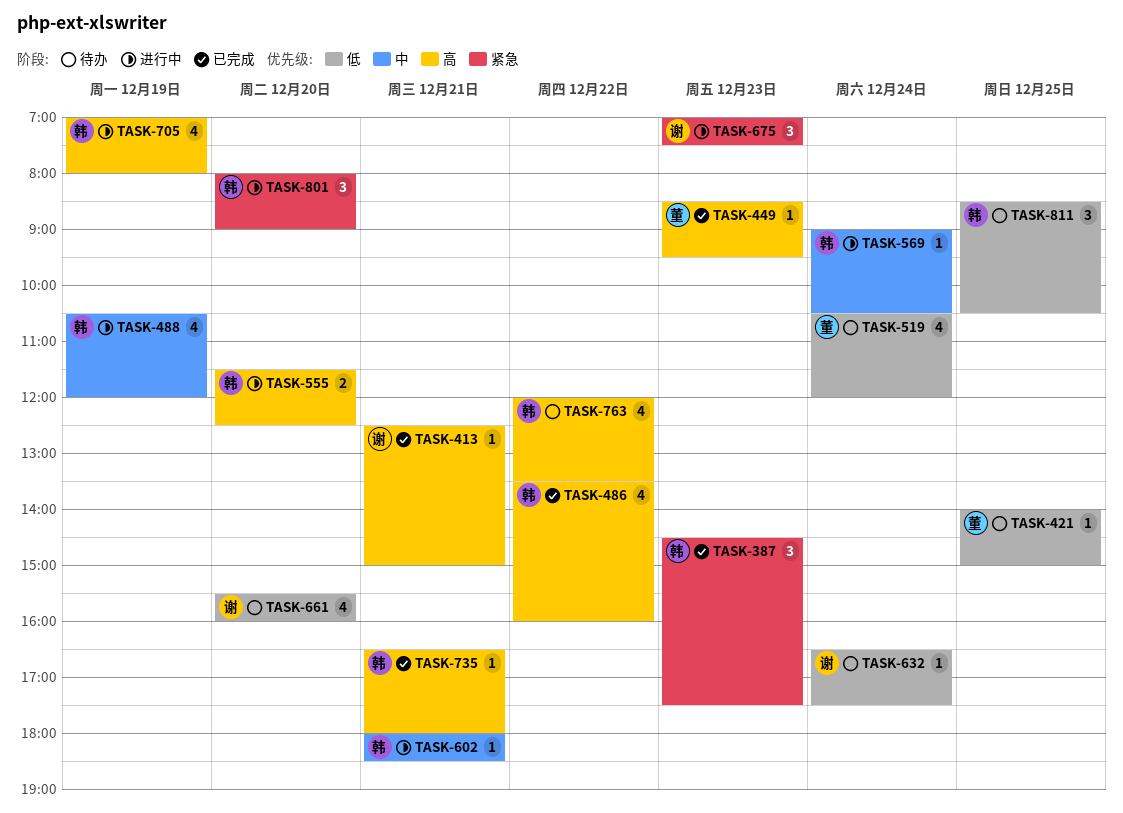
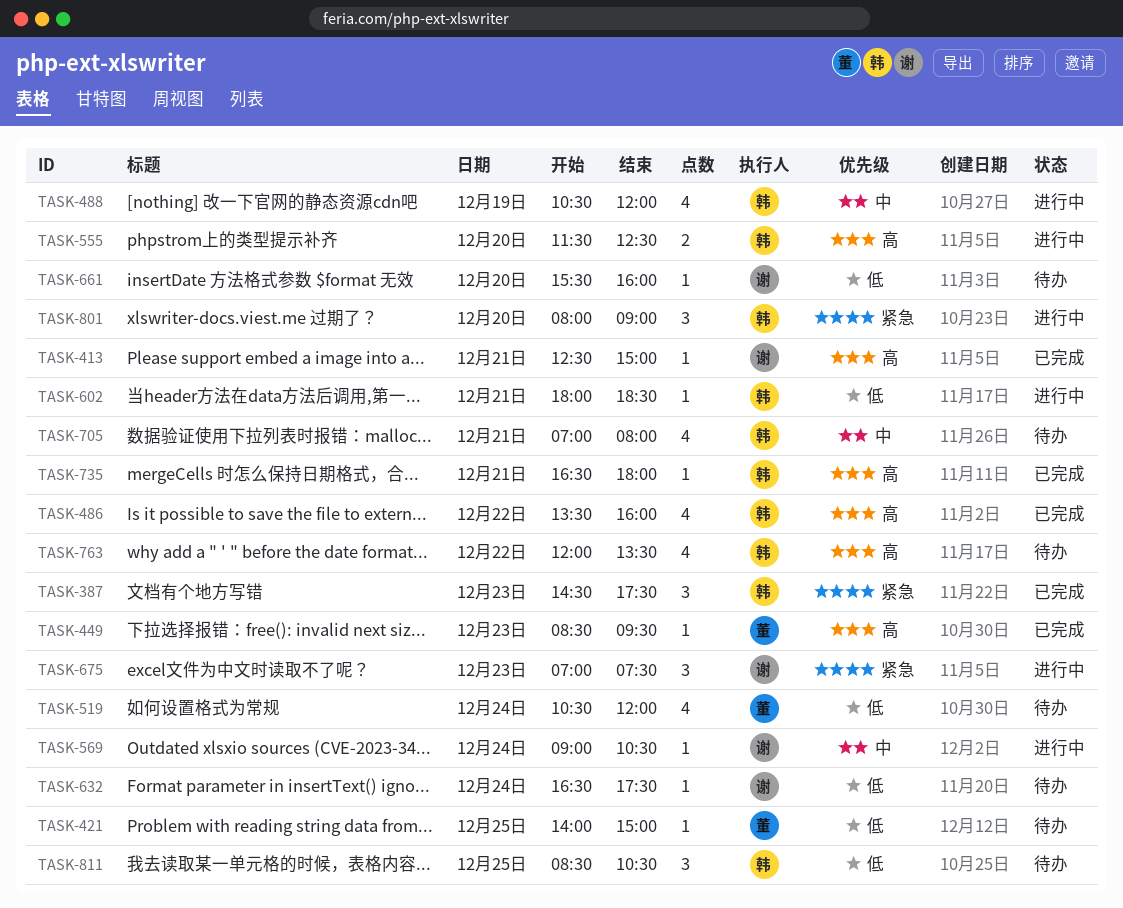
TASK-569, owner: 韩 -> 谢
TASK-602, priority: 中 -> 低
TASK-661, estimate: 4 -> 1
TASK-705, status: 进行中 -> 待办
TASK-705, priority: 高 -> 中
TASK-705, day: Dec 19 -> Dec 21

